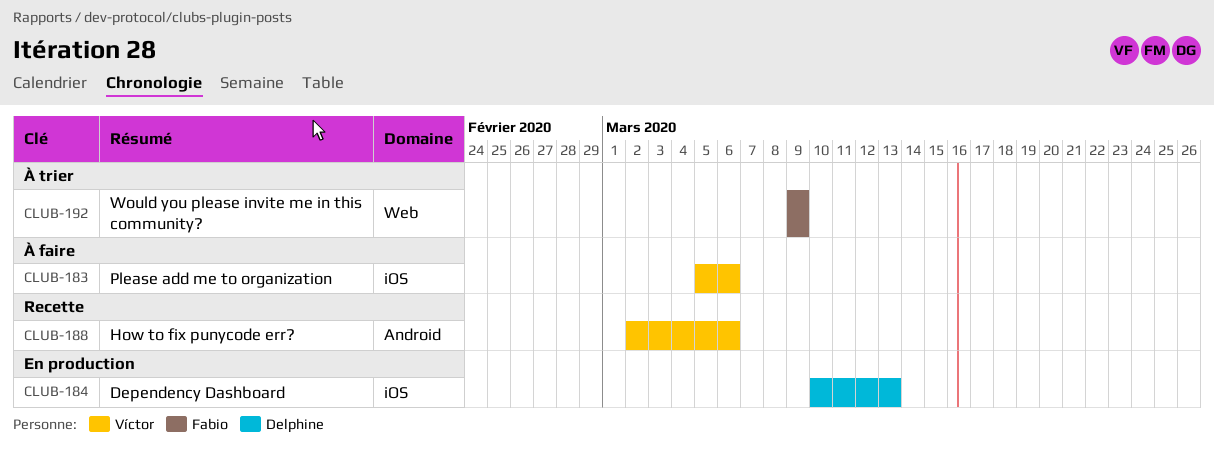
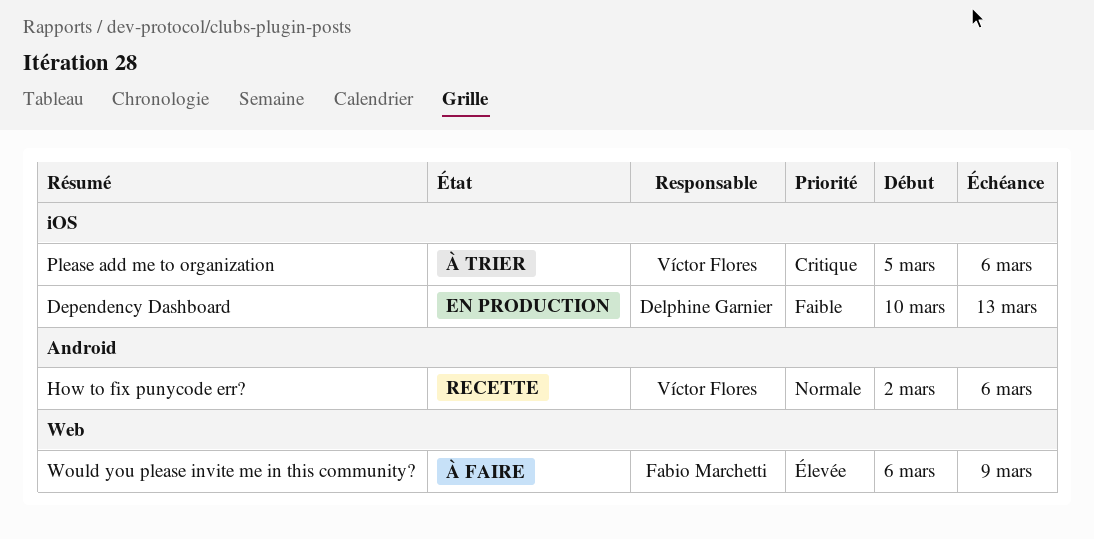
Please add me to organization, status: À faire -> À trier
Would you please invite me in this community?, status: À trier -> À faire
Would you please invite me in this community?, start: Mar 9 -> Mar 6

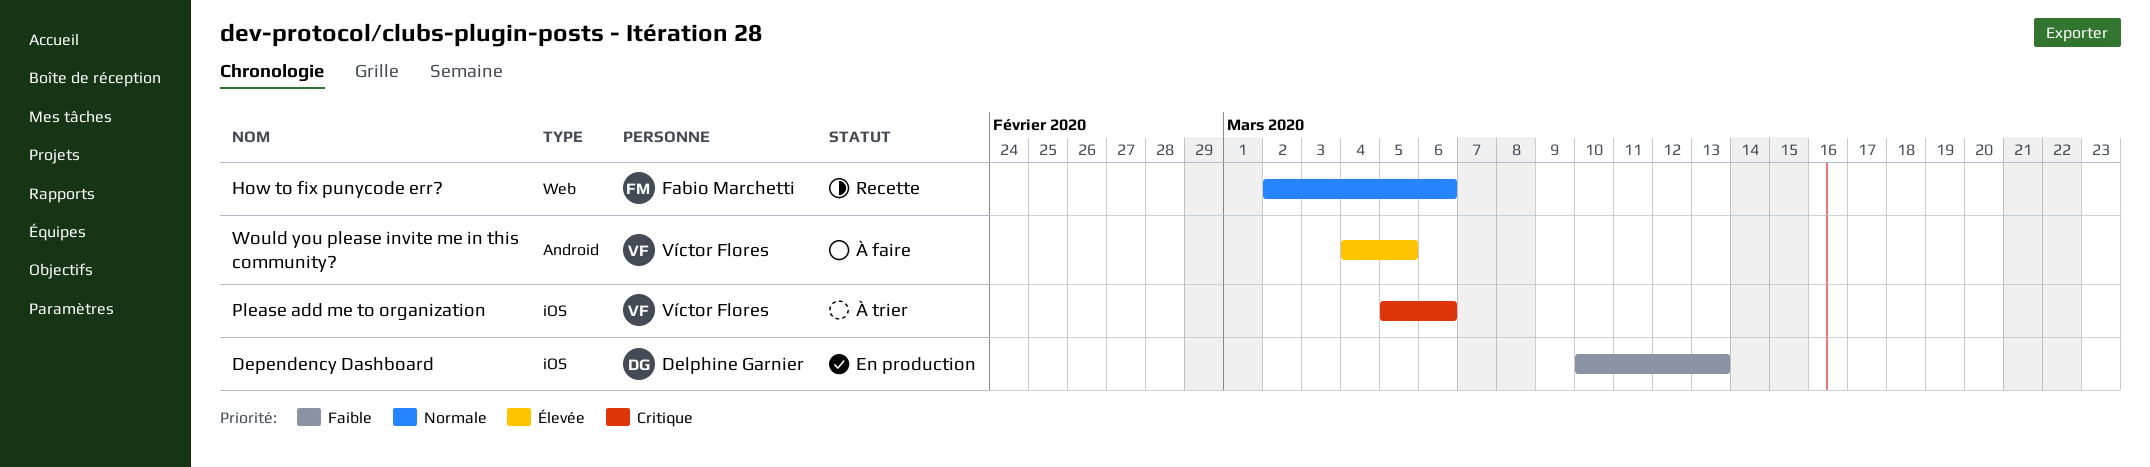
How to fix punycode err?, owner: Víctor Flores -> Fabio Marchetti
How to fix punycode err?, label: Android -> Web
Would you please invite me in this community?, owner: Fabio Marchetti -> Víctor Flores
Would you please invite me in this community?, label: Web -> Android
Would you please invite me in this community?, start: Mar 6 -> Mar 4
Would you please invite me in this community?, due: Mar 9 -> Mar 5

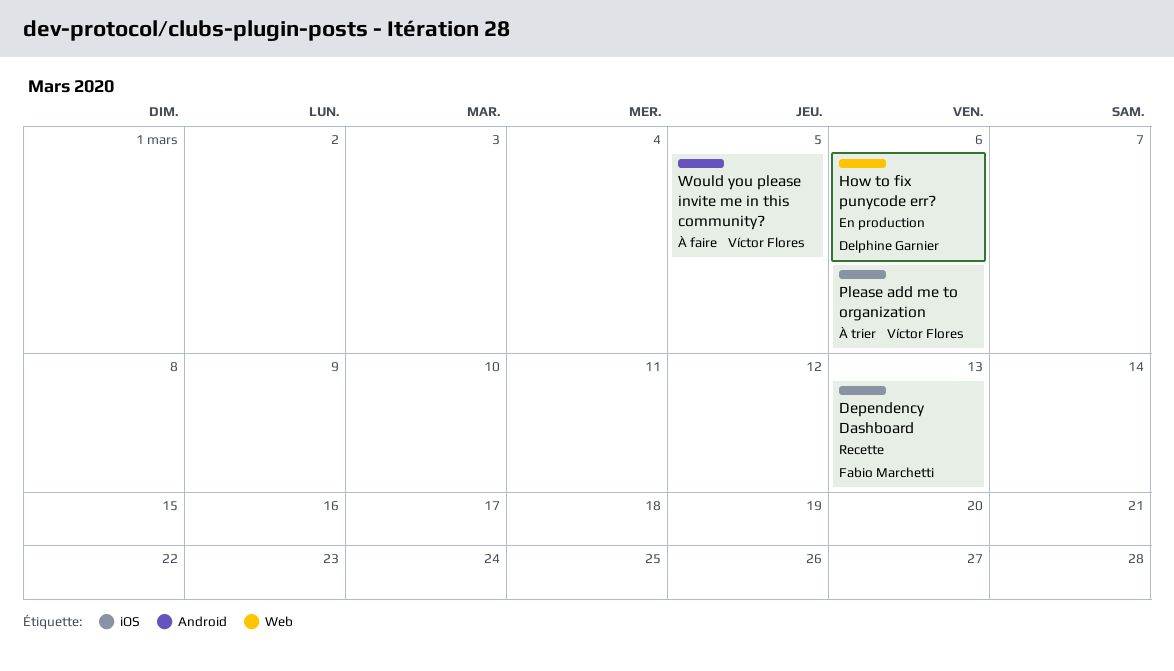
Dependency Dashboard, status: En production -> Recette
Dependency Dashboard, owner: Delphine Garnier -> Fabio Marchetti
How to fix punycode err?, status: Recette -> En production
How to fix punycode err?, owner: Fabio Marchetti -> Delphine Garnier

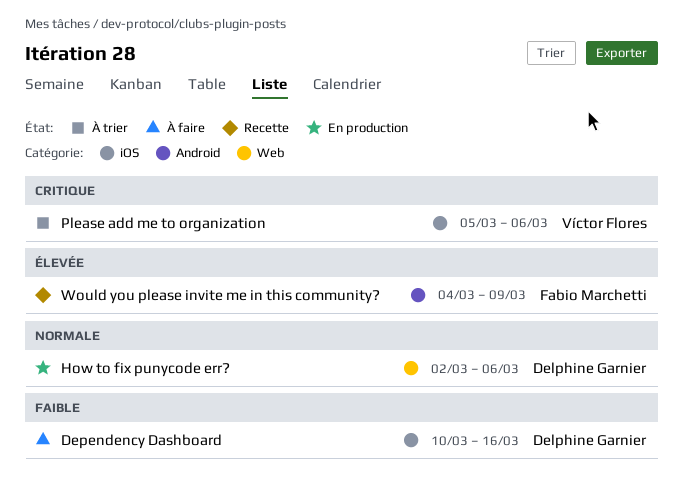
Dependency Dashboard, status: Recette -> À faire
Dependency Dashboard, owner: Fabio Marchetti -> Delphine Garnier
Dependency Dashboard, due: Mar 13 -> Mar 16
Would you please invite me in this community?, status: À faire -> Recette
Would you please invite me in this community?, owner: Víctor Flores -> Fabio Marchetti
Would you please invite me in this community?, due: Mar 5 -> Mar 9

